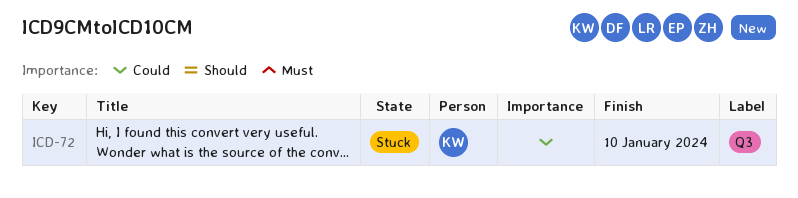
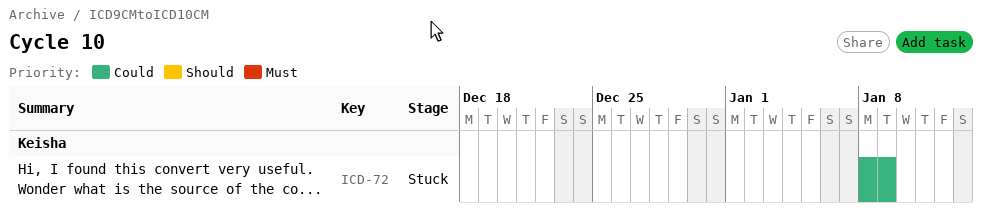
ICD-72, due: Jan 10 -> Jan 9

